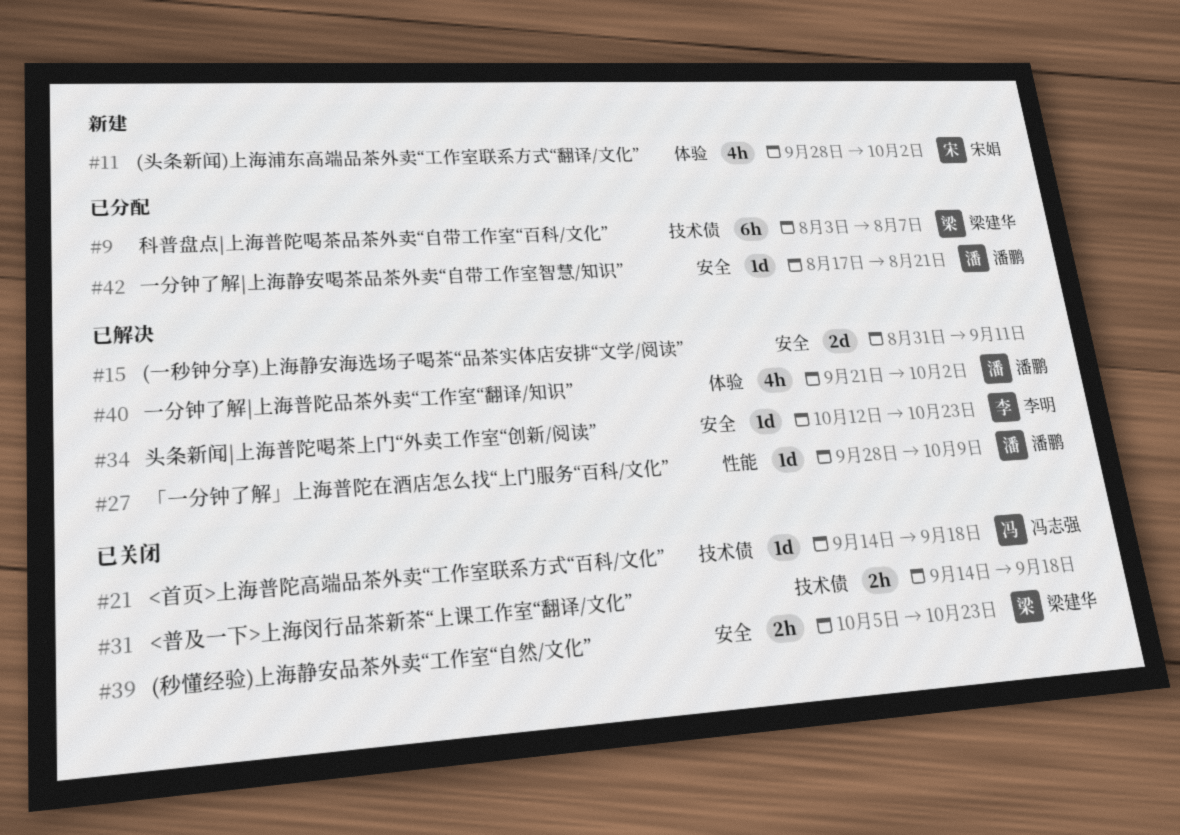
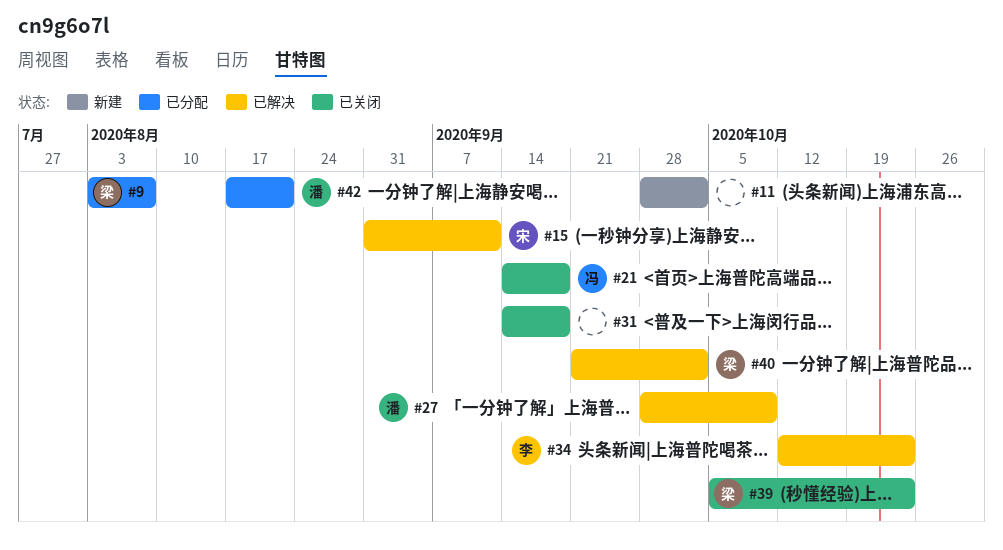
#11, owner: 宋娟 -> none
#15, owner: none -> 宋娟
#40, owner: 潘鹏 -> 梁建华

